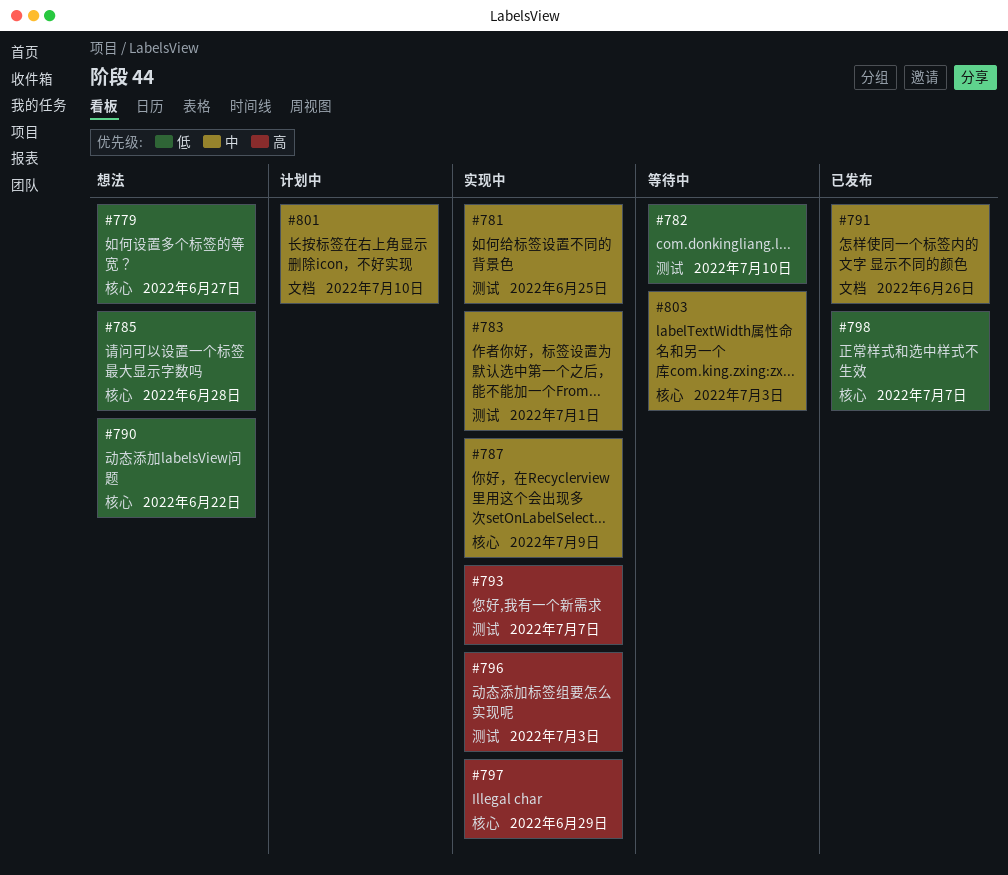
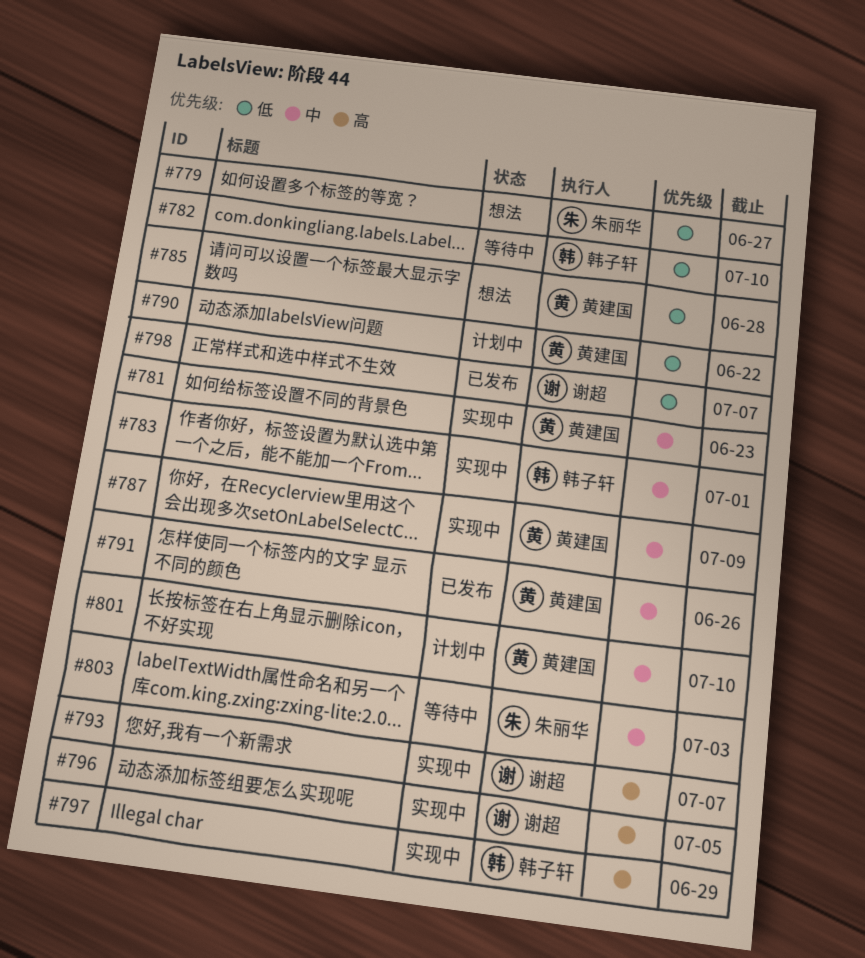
#781, due: Jun 25 -> Jun 23
#790, status: 想法 -> 计划中
#796, due: Jul 3 -> Jul 5

